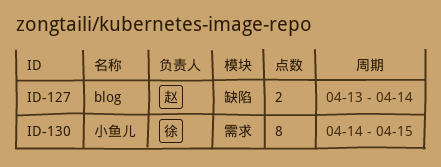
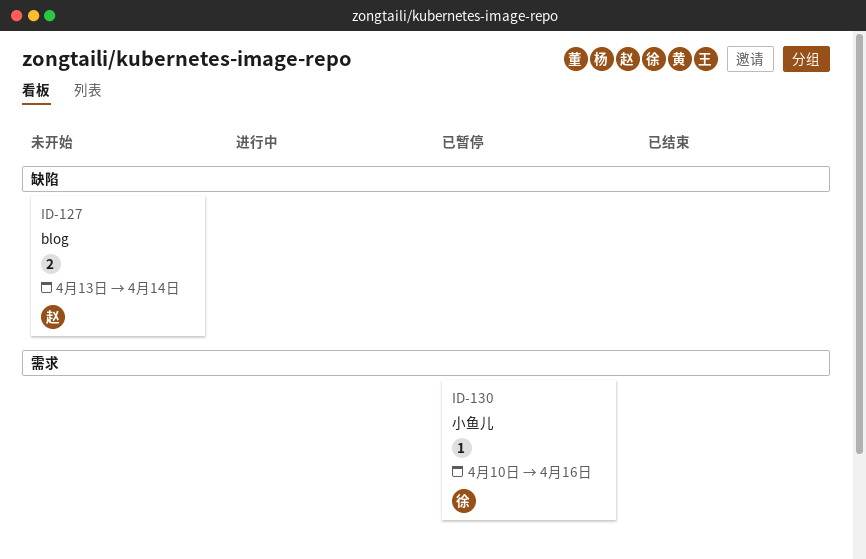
ID-130, estimate: 8 -> 1
ID-130, start: Apr 14 -> Apr 10
ID-130, due: Apr 15 -> Apr 16

